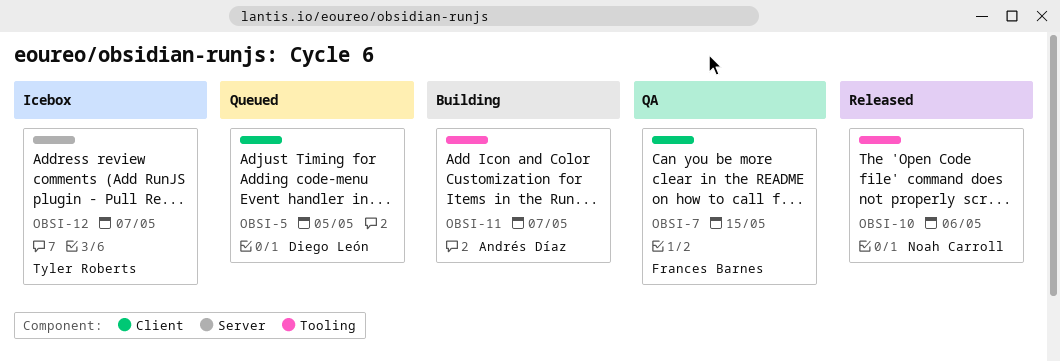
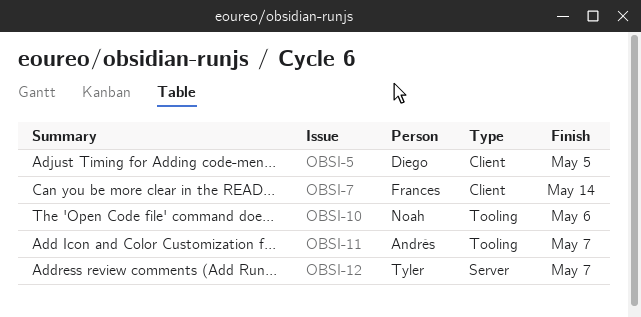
OBSI-7, due: May 15 -> May 14

